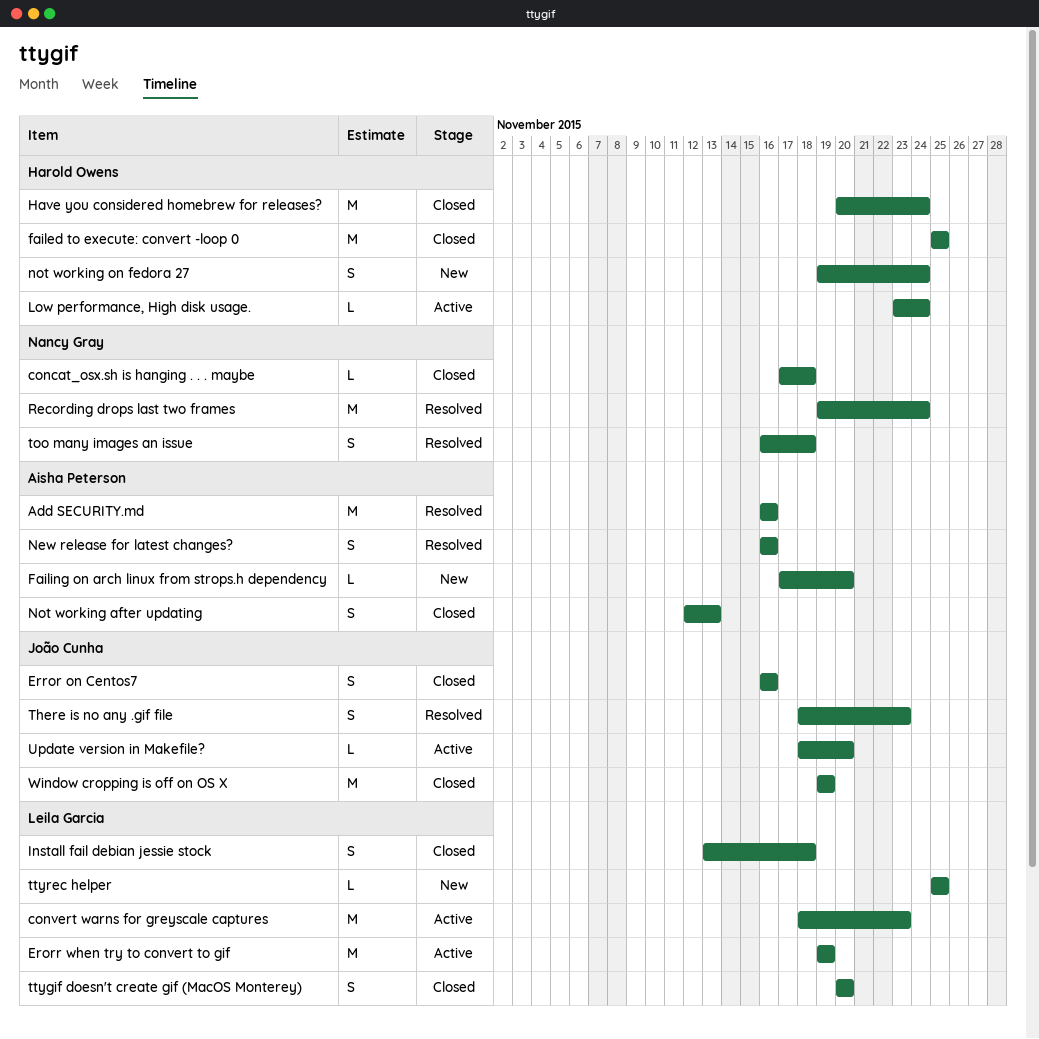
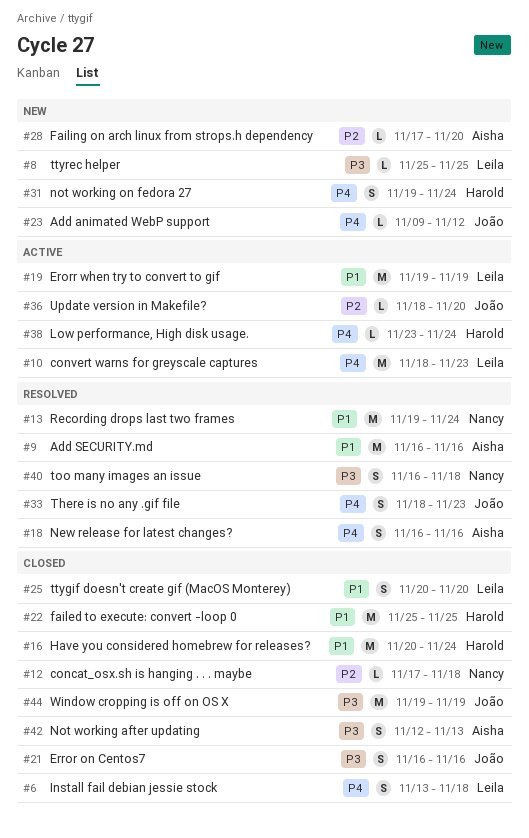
Add animated WebP support: none -> present

